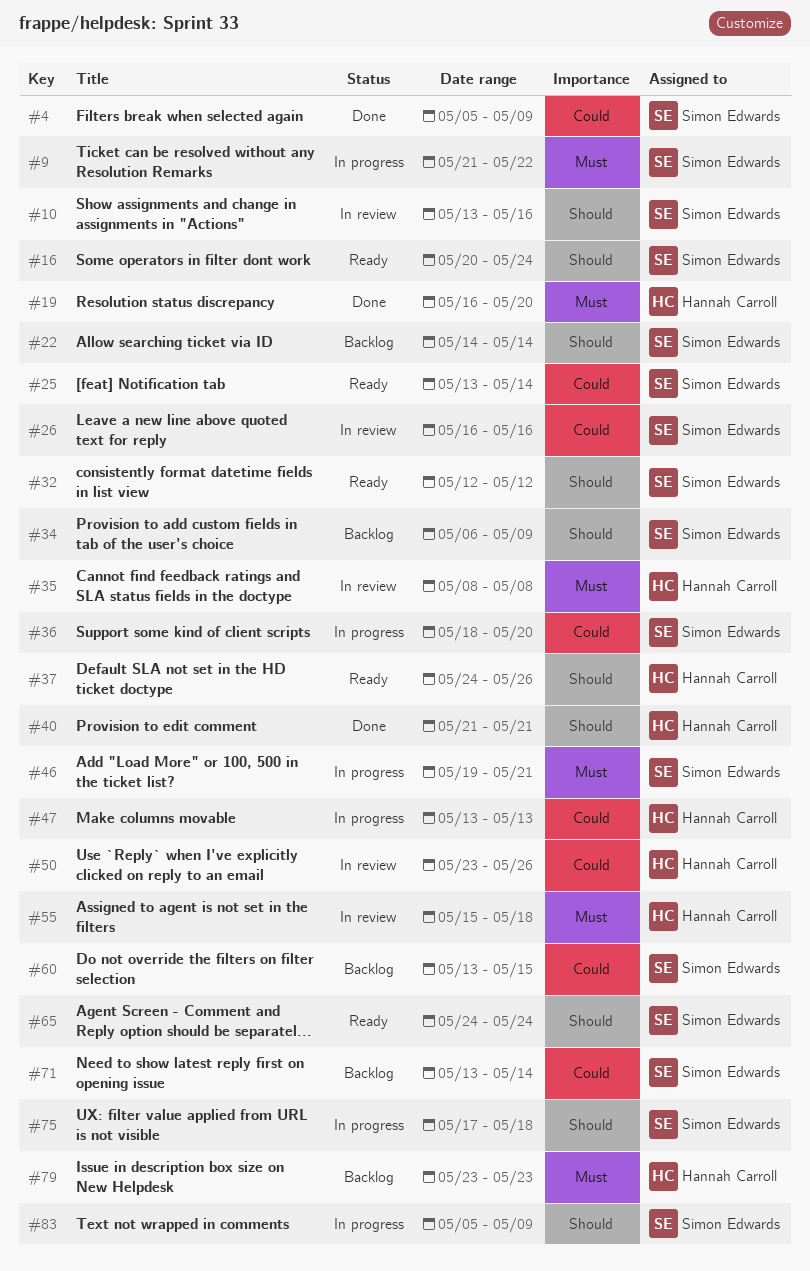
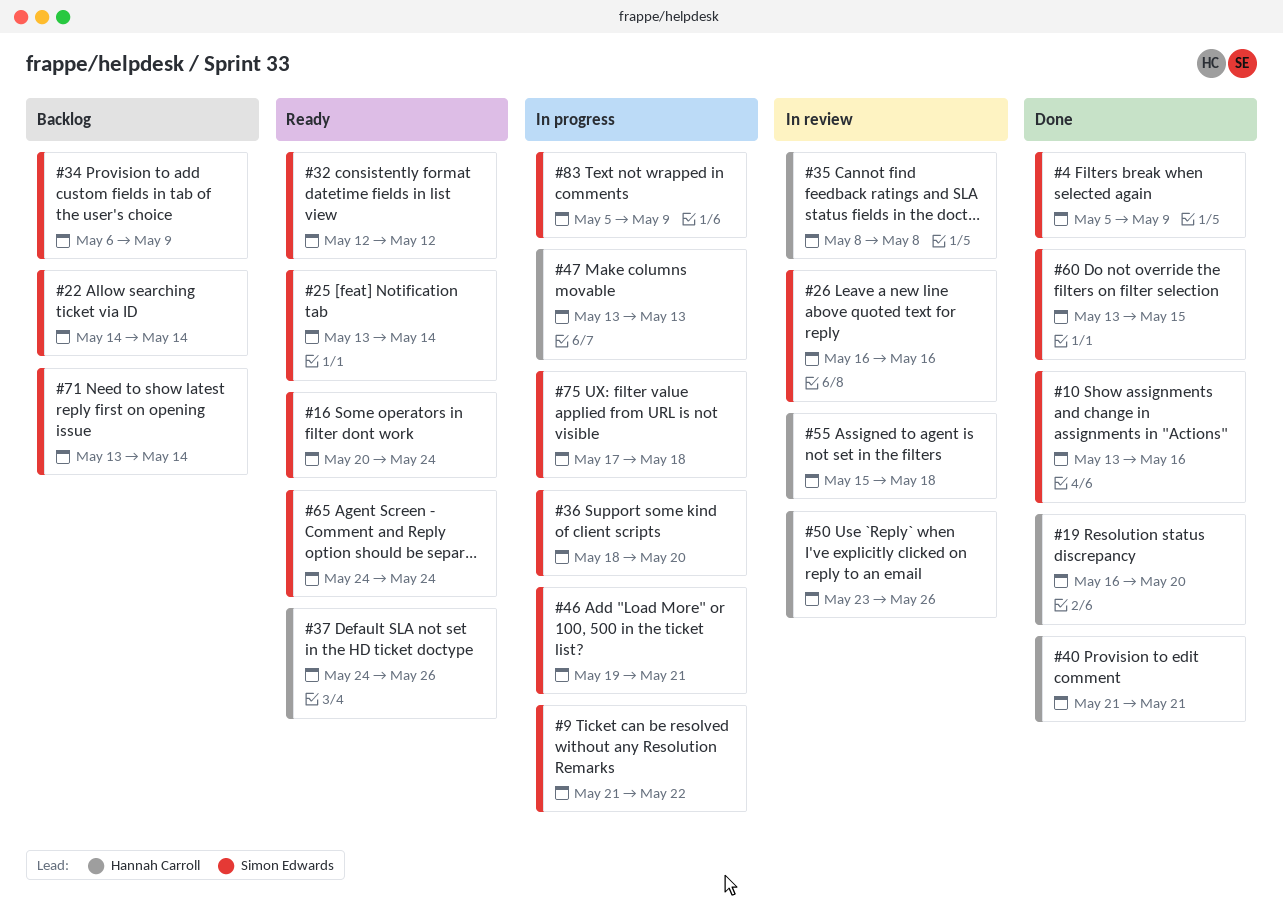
#10, status: In review -> Done
#60, status: Backlog -> Done
#79: present -> none

